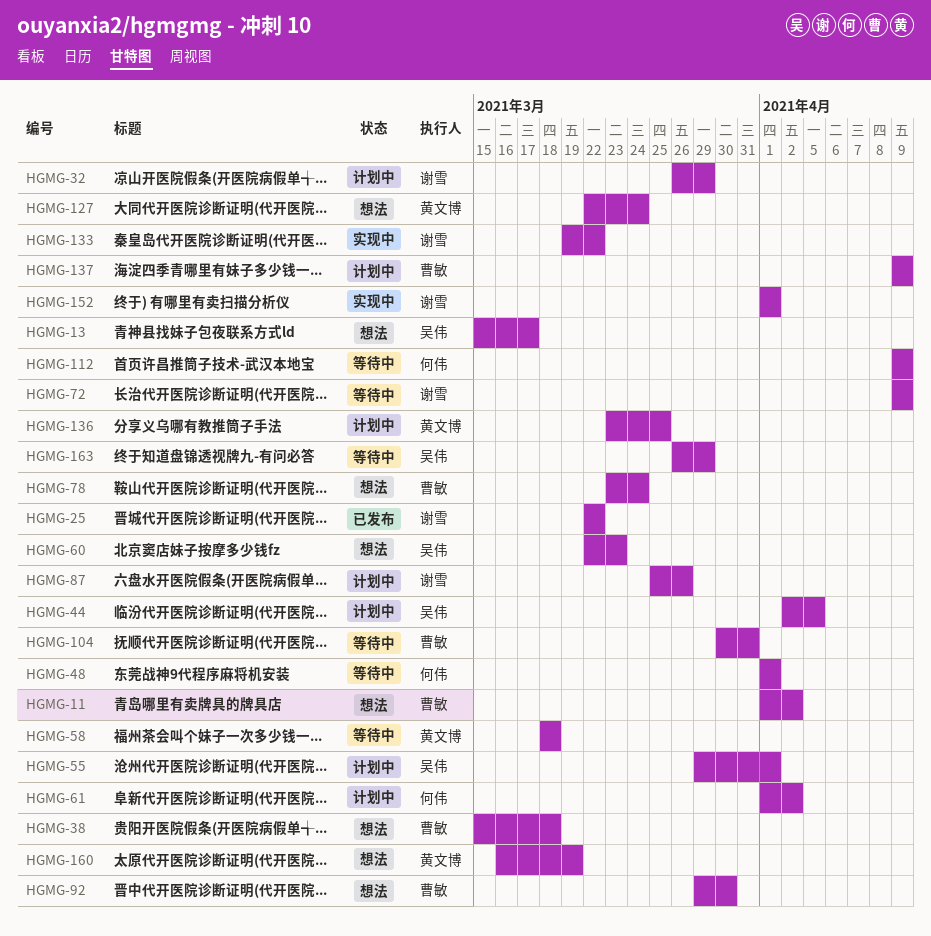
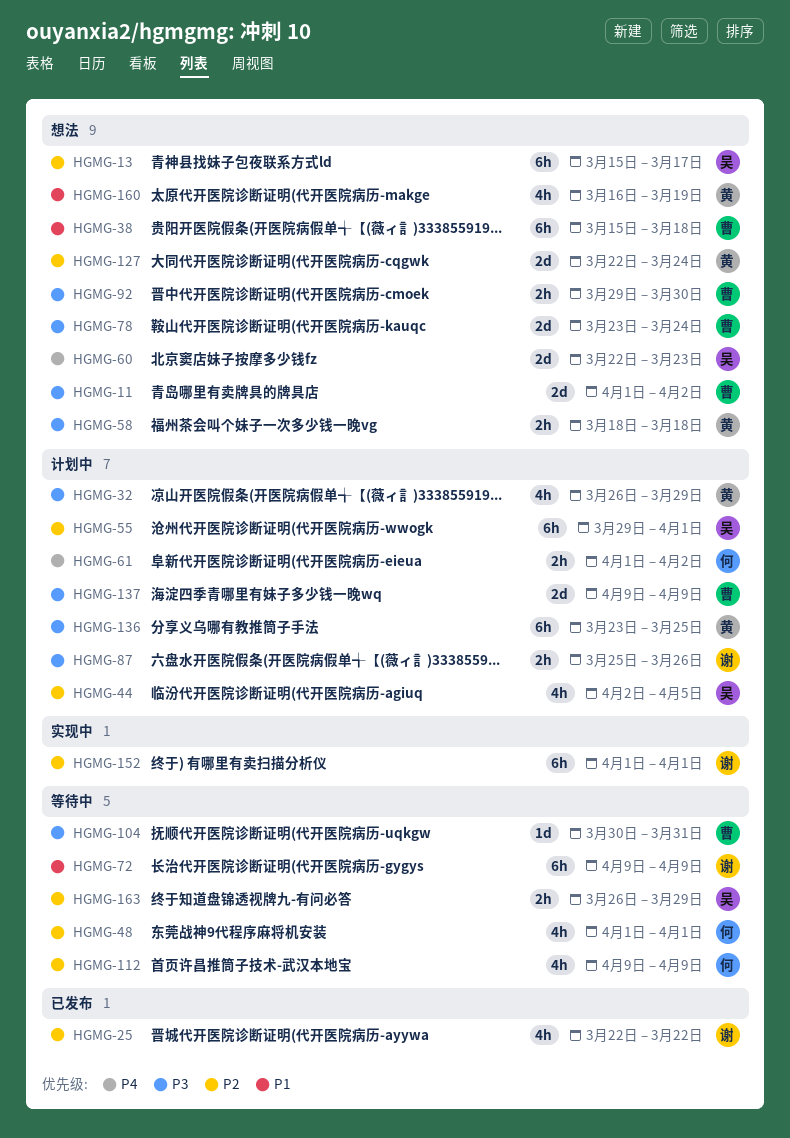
HGMG-32, owner: 谢雪 -> 黄文博
HGMG-58, status: 等待中 -> 想法
HGMG-133: present -> none

